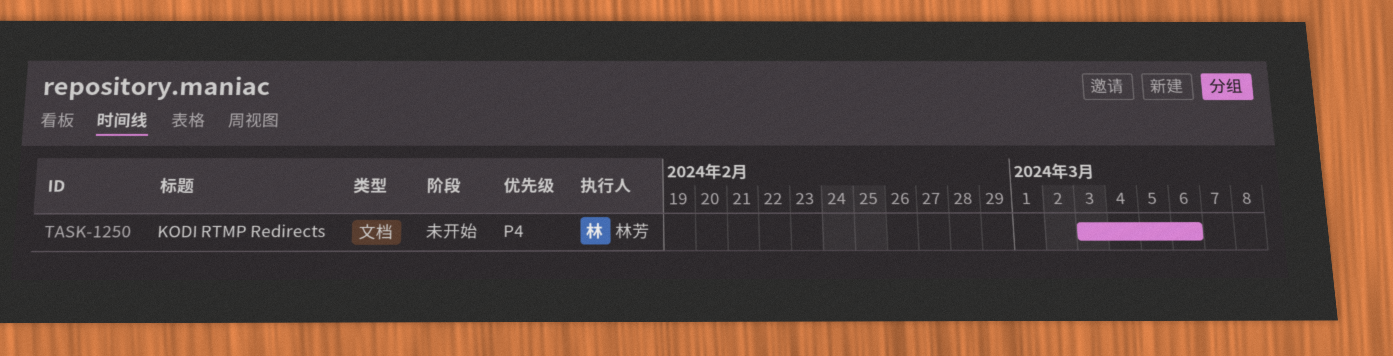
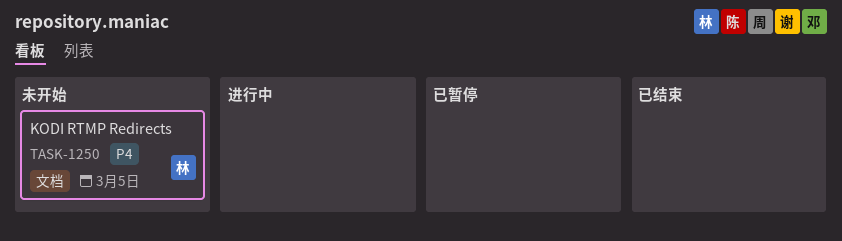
TASK-1250, due: Mar 6 -> Mar 5

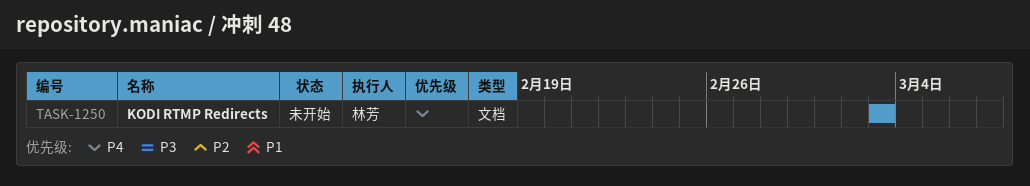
TASK-1250, due: Mar 5 -> Mar 3

